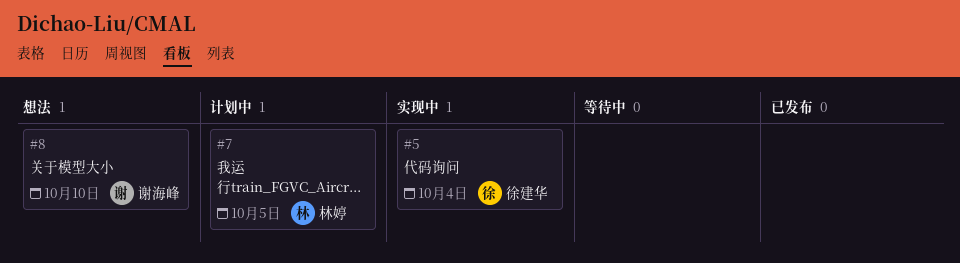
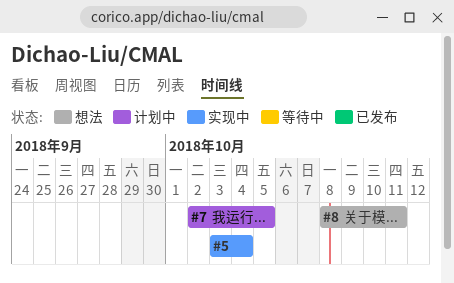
#8, due: Oct 10 -> Oct 11

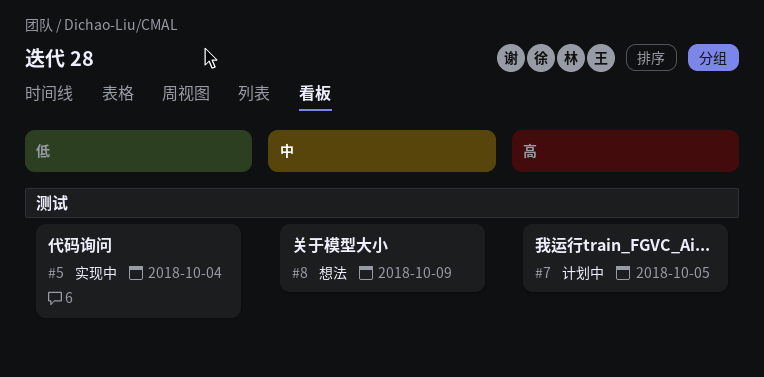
#8, due: Oct 11 -> Oct 9

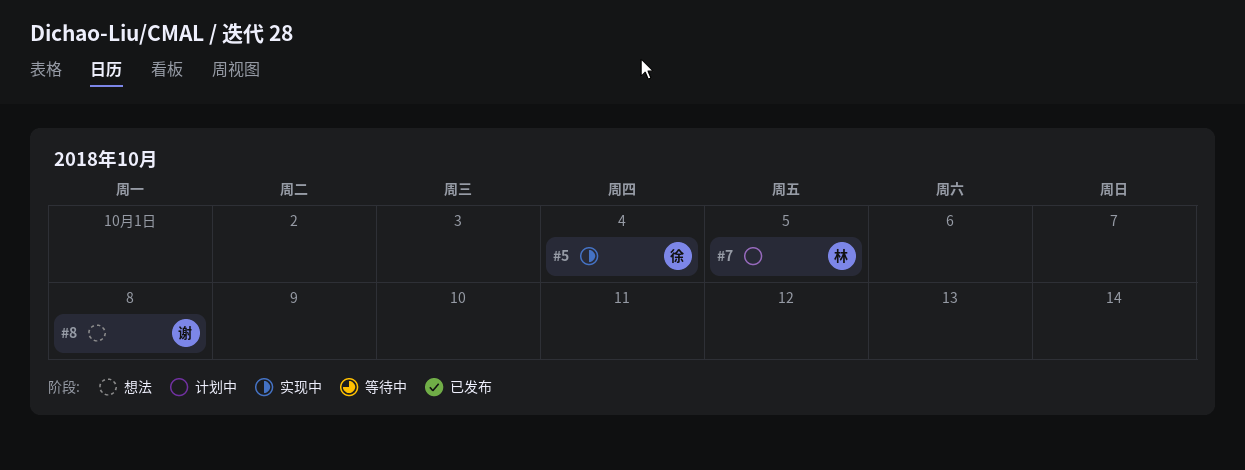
#8, due: Oct 9 -> Oct 8

